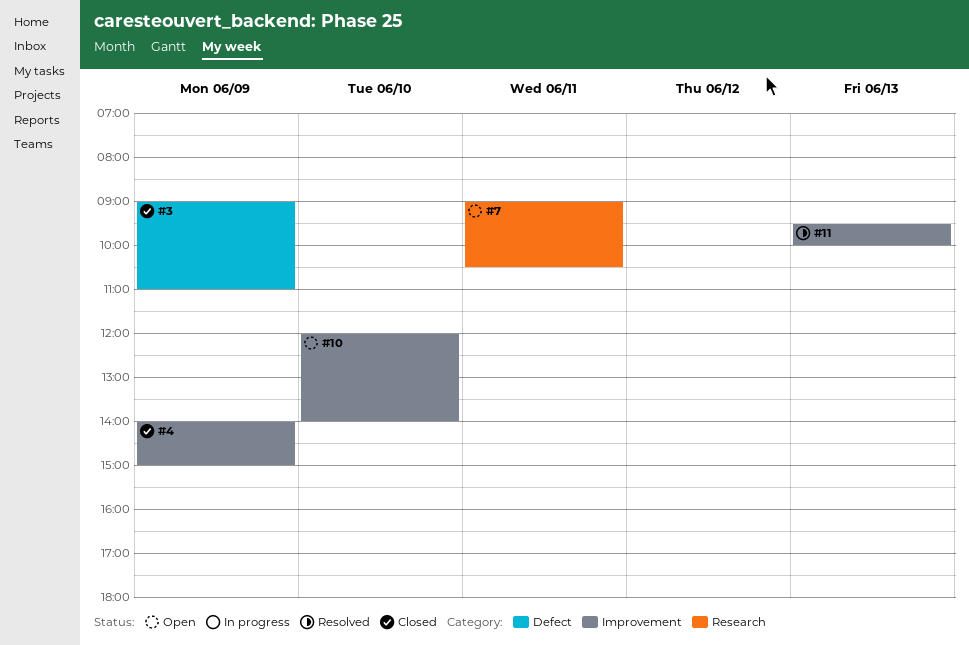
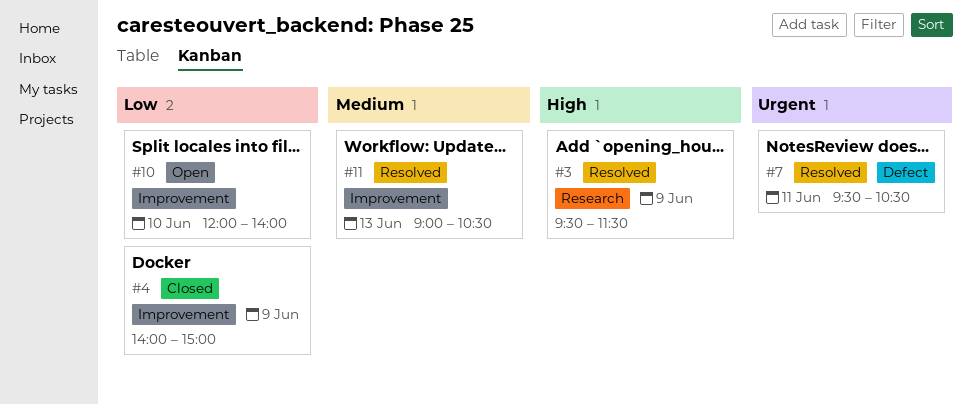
#3, status: Closed -> Resolved
#3, label: Defect -> Research
#3, begins: 09:00 -> 09:30
#3, ends: 11:00 -> 11:30
#7, status: Open -> Resolved
#7, label: Research -> Defect
#7, begins: 09:00 -> 09:30
#11, begins: 09:30 -> 09:00
#11, ends: 10:00 -> 10:30

